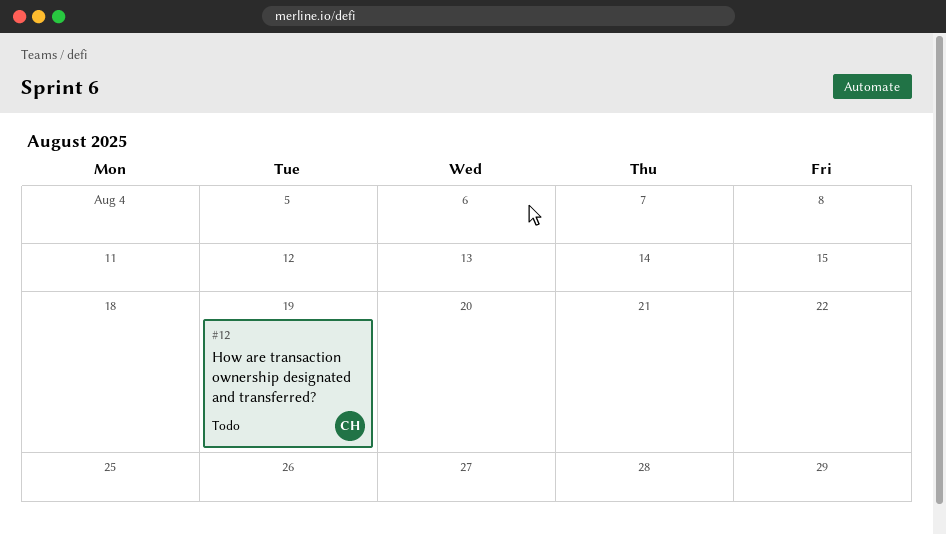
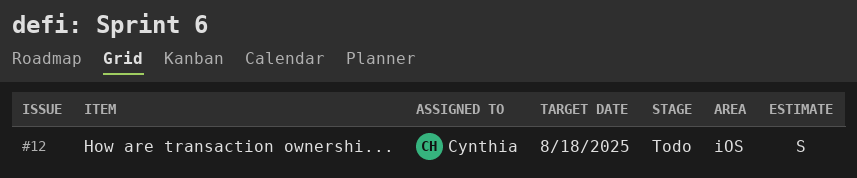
#12, due: Aug 19 -> Aug 18

